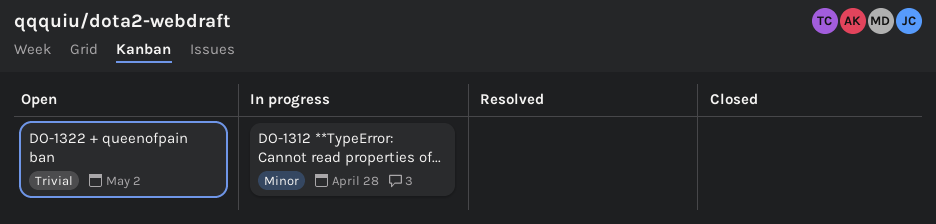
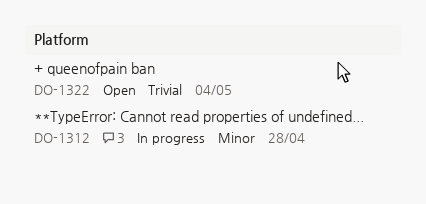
DO-1322, due: May 2 -> May 4

